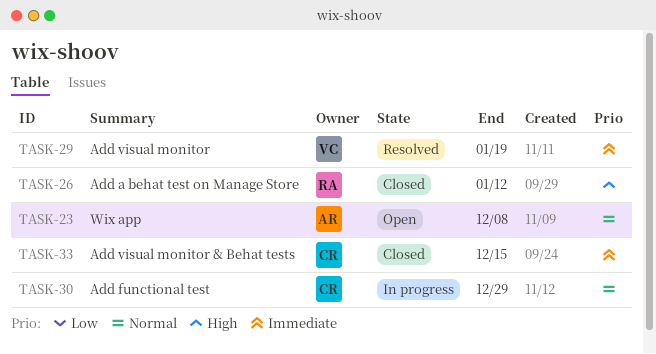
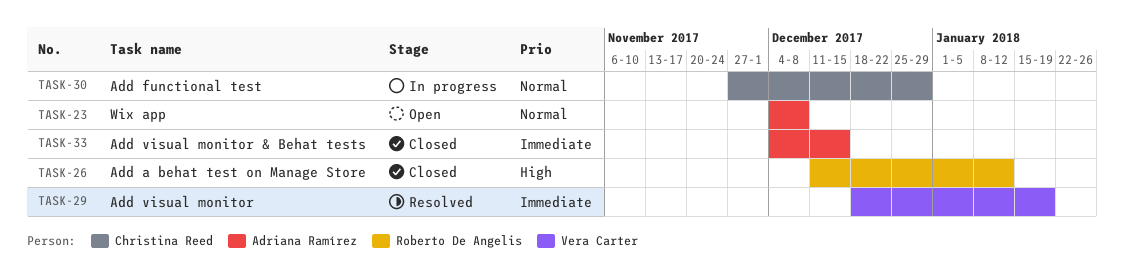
TASK-33, owner: Christina Reed -> Adriana Ramírez

